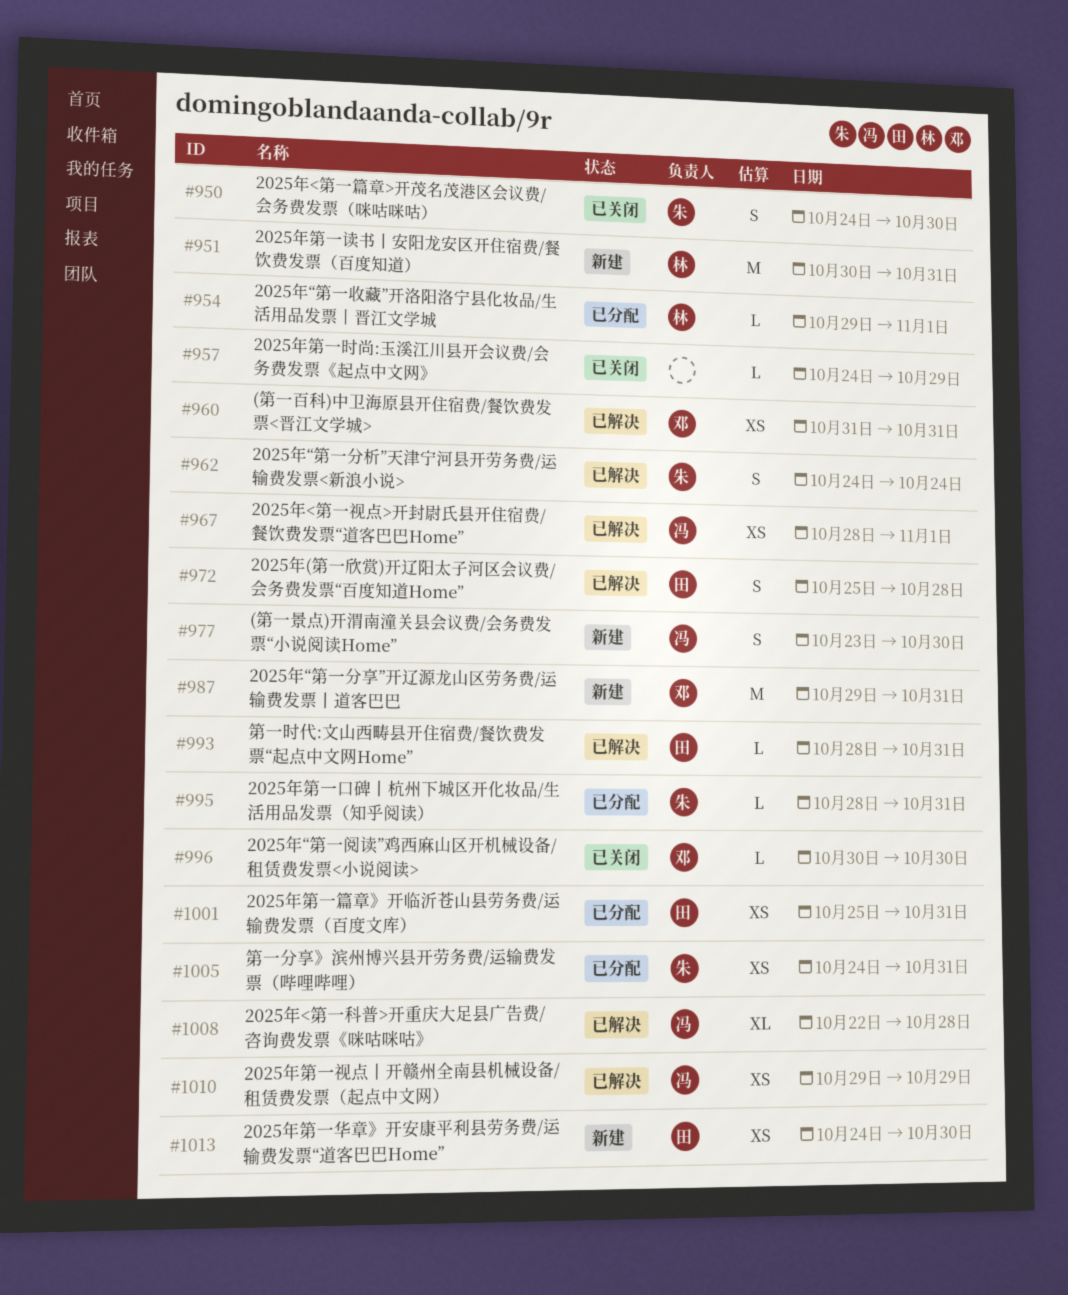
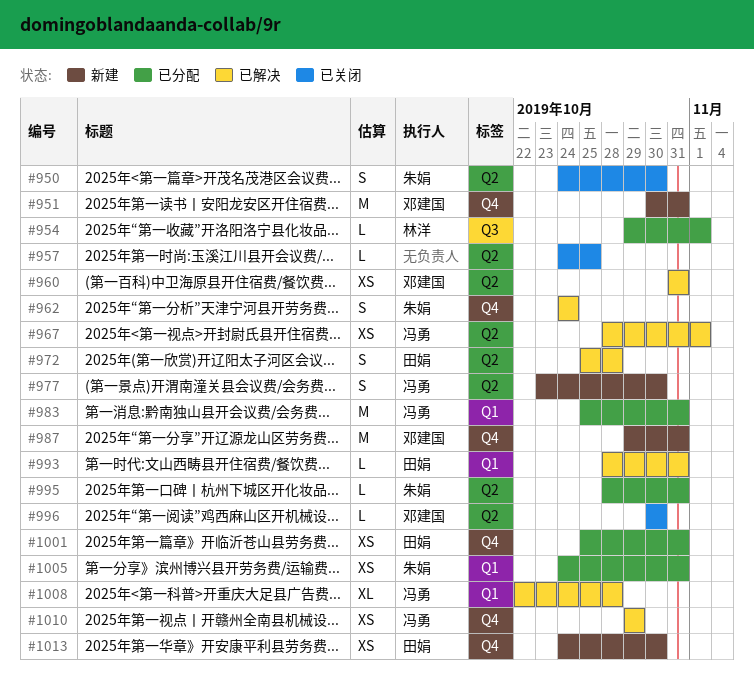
#951, owner: 林洋 -> 邓建国
#957, due: Oct 29 -> Oct 25
#983: none -> present

